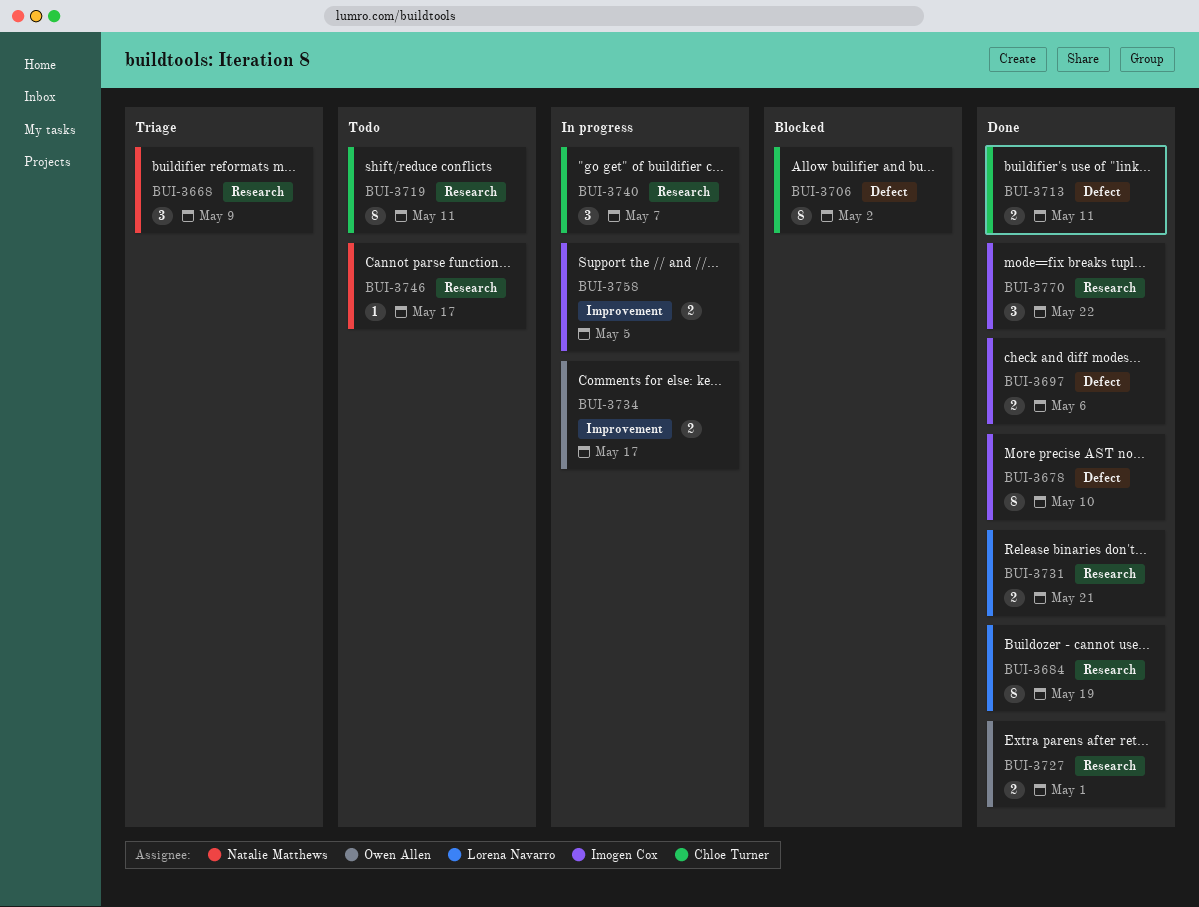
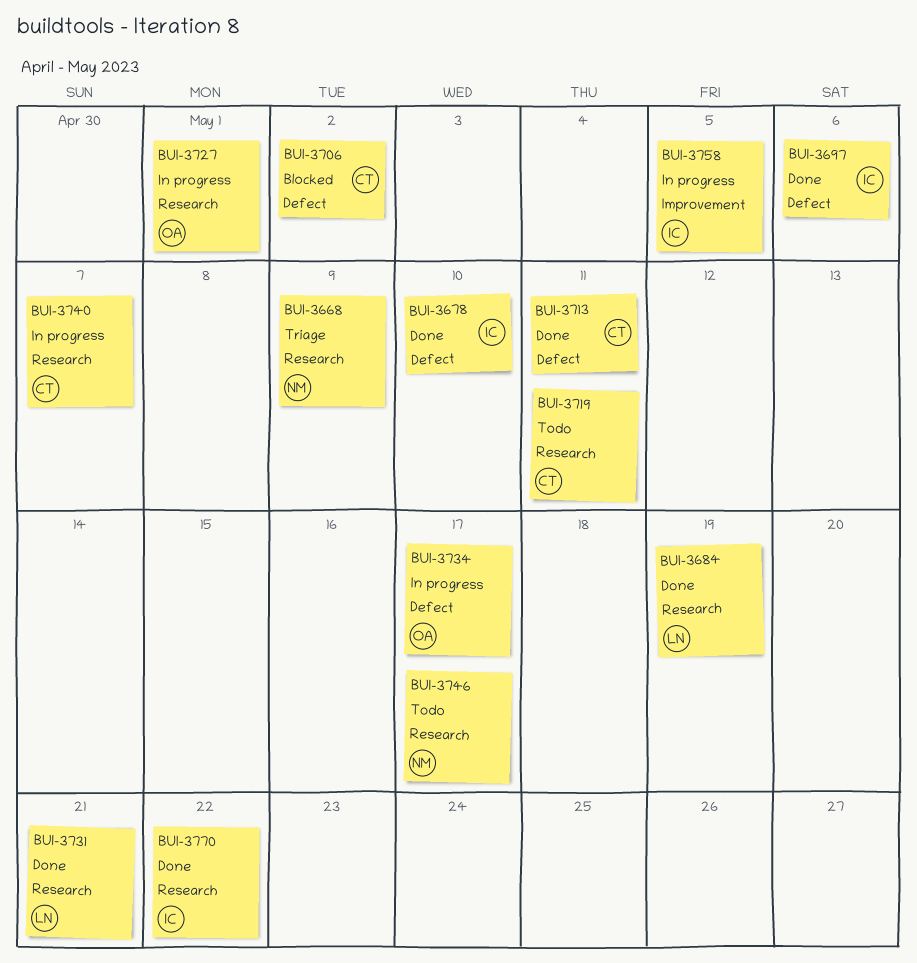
BUI-3727, status: Done -> In progress
BUI-3734, label: Improvement -> Defect

